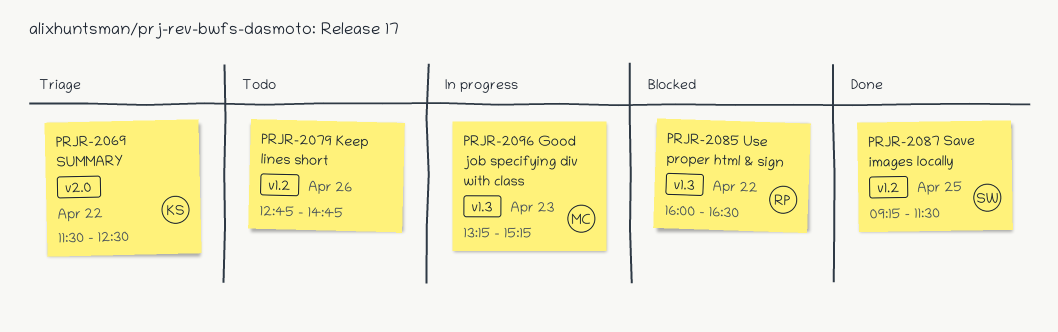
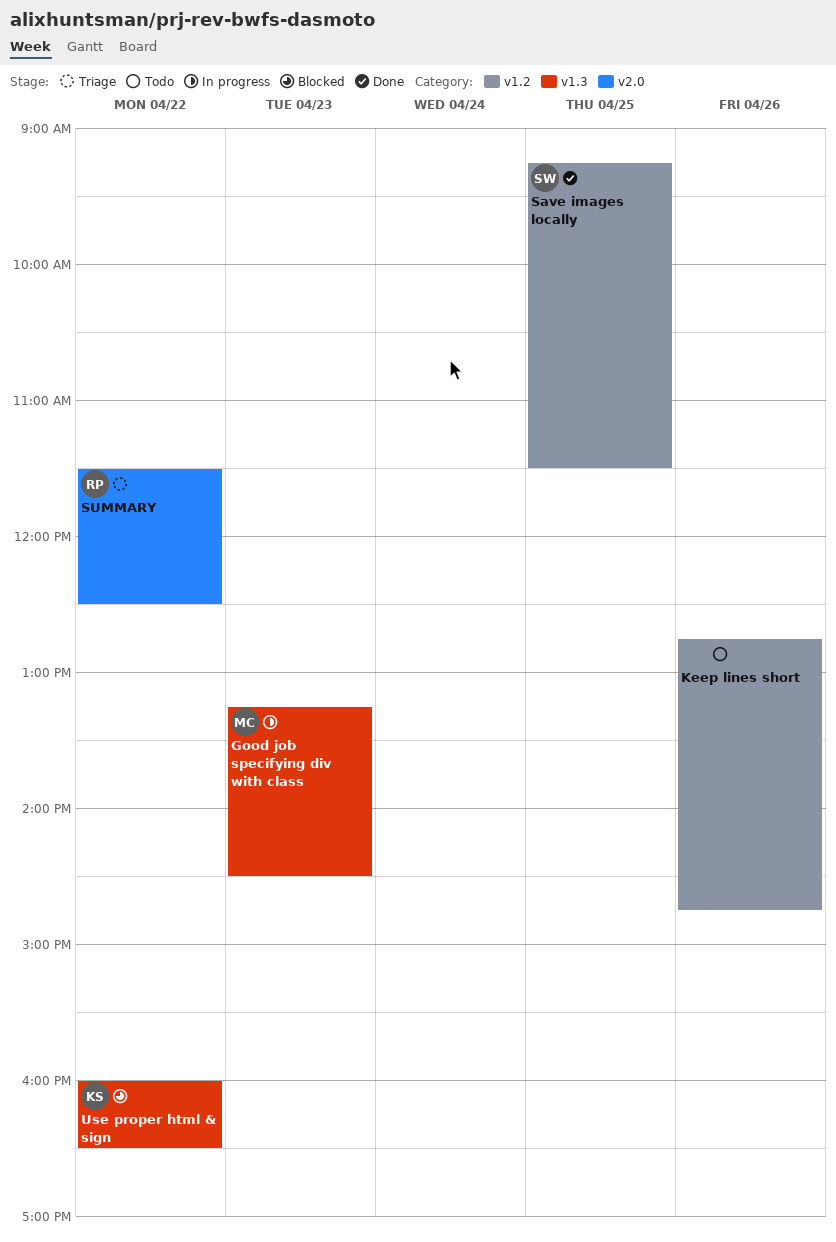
Good job specifying div with class, ends: 15:15 -> 14:30
SUMMARY, owner: KS -> RP
Use proper html & sign, owner: RP -> KS

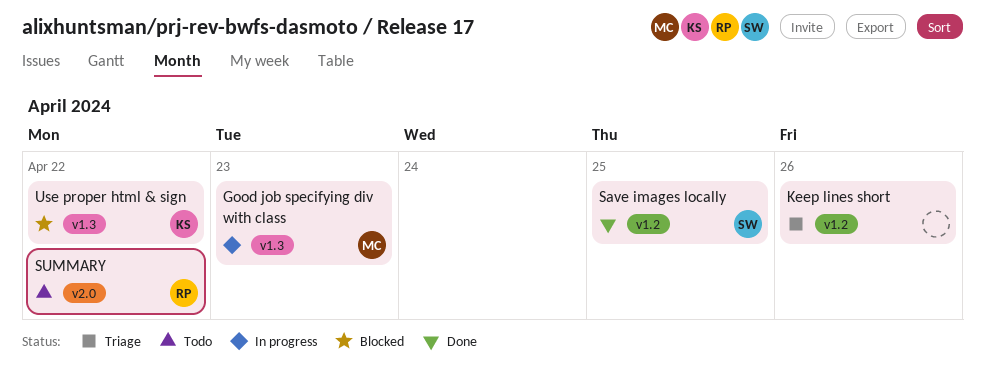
Keep lines short, status: Todo -> Triage
SUMMARY, status: Triage -> Todo

